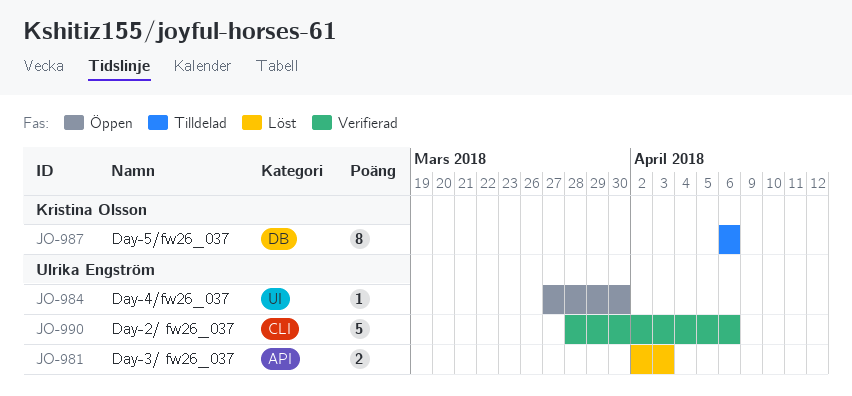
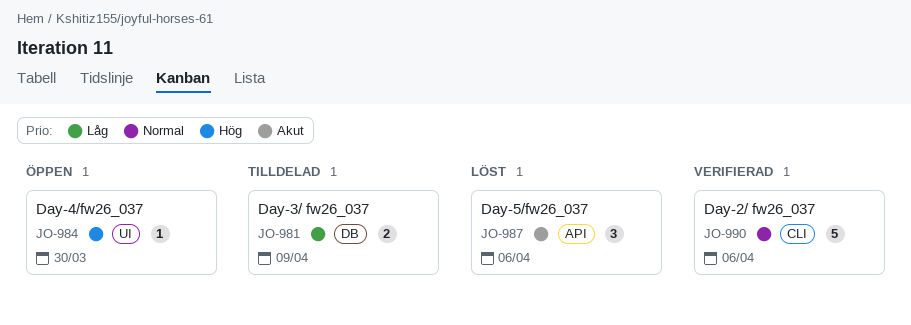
JO-981, status: Löst -> Tilldelad
JO-981, label: API -> DB
JO-981, due: Apr 3 -> Apr 9
JO-987, status: Tilldelad -> Löst
JO-987, label: DB -> API
JO-987, estimate: 8 -> 3

